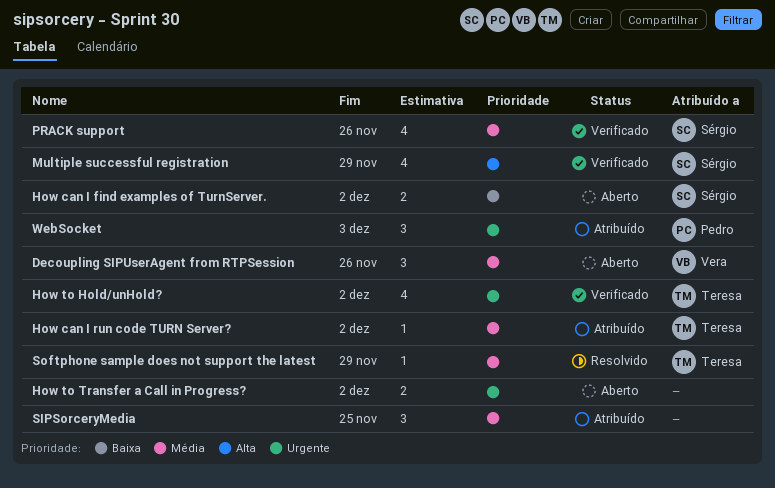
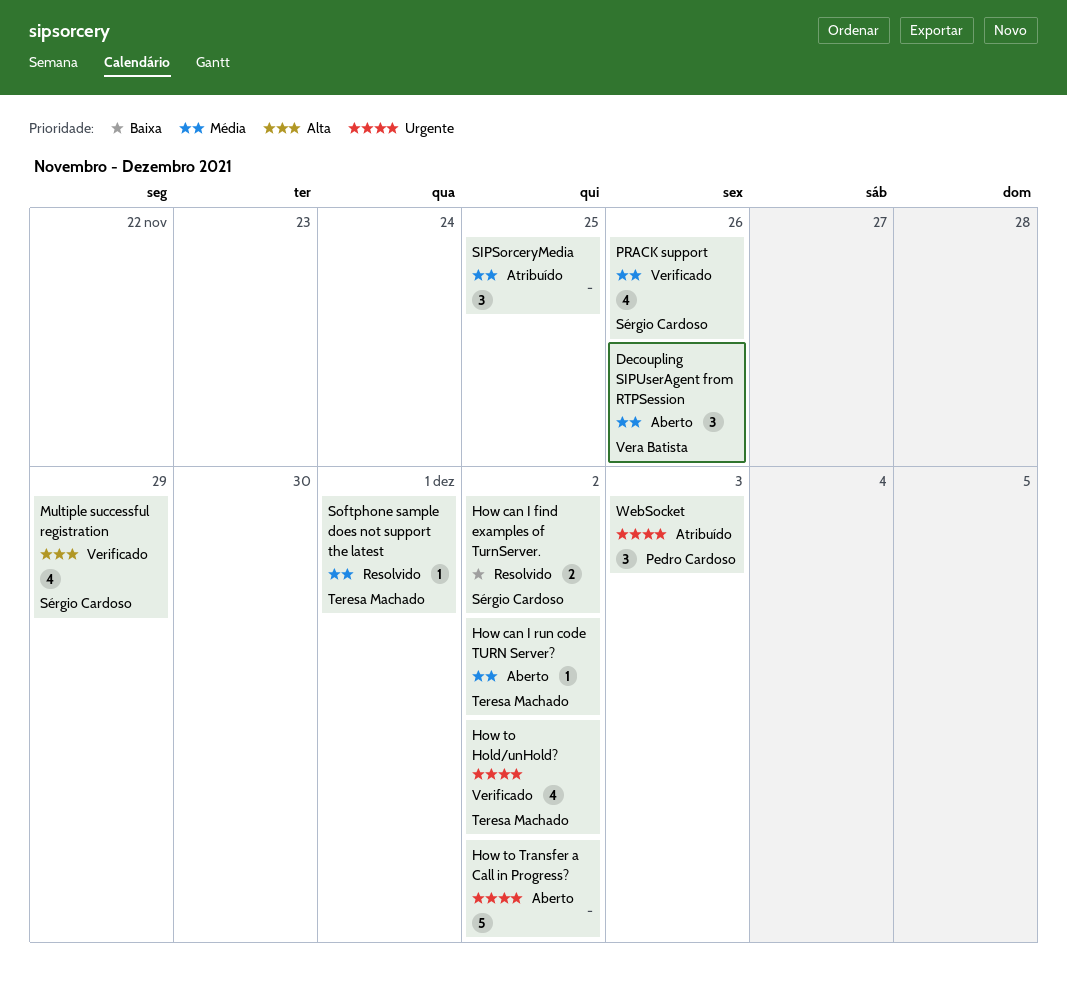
How can I find examples of TurnServer., status: Aberto -> Resolvido
How can I run code TURN Server?, status: Atribuído -> Aberto
How to Transfer a Call in Progress?, estimate: 2 -> 5
Softphone sample does not support the latest, due: Nov 29 -> Dec 1

